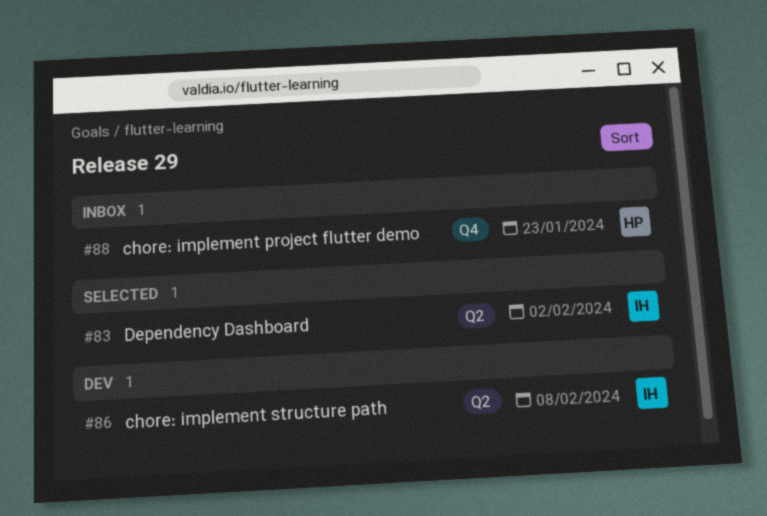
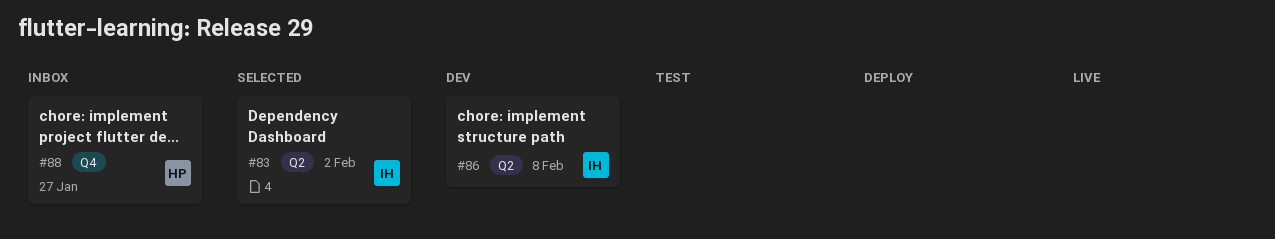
#88, due: Jan 23 -> Jan 27

